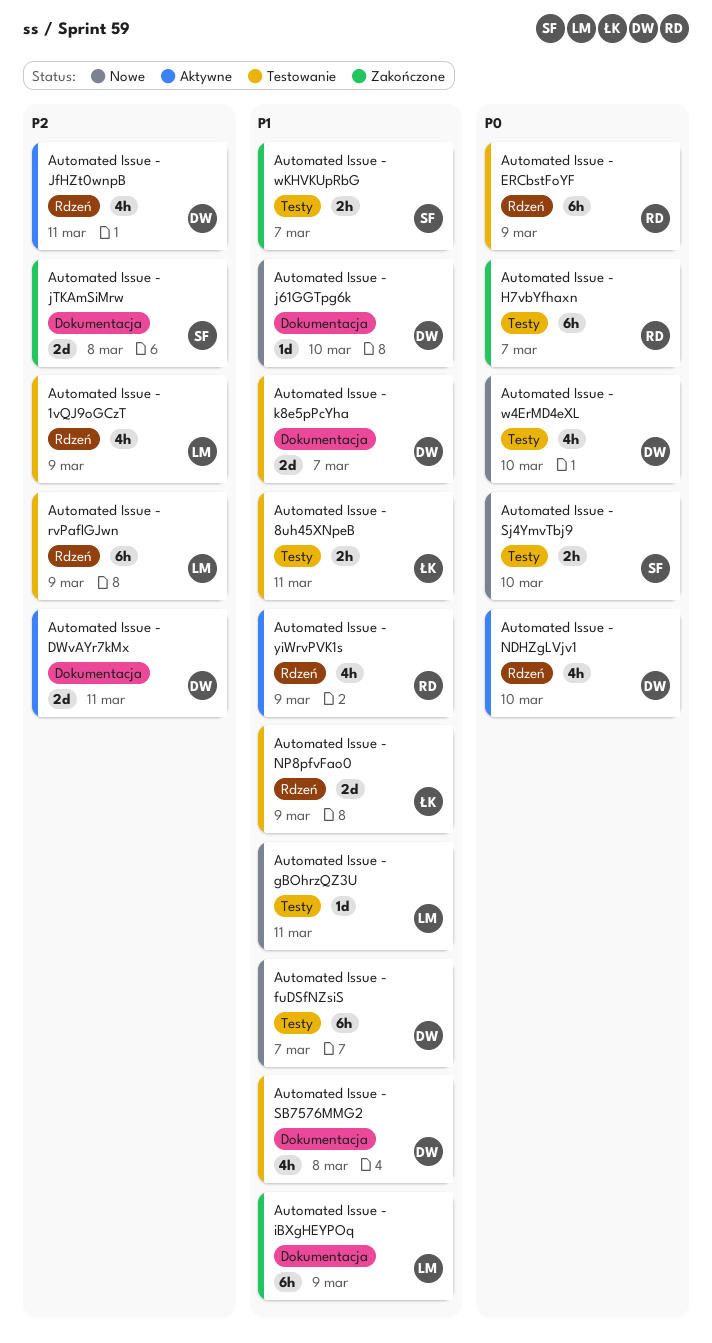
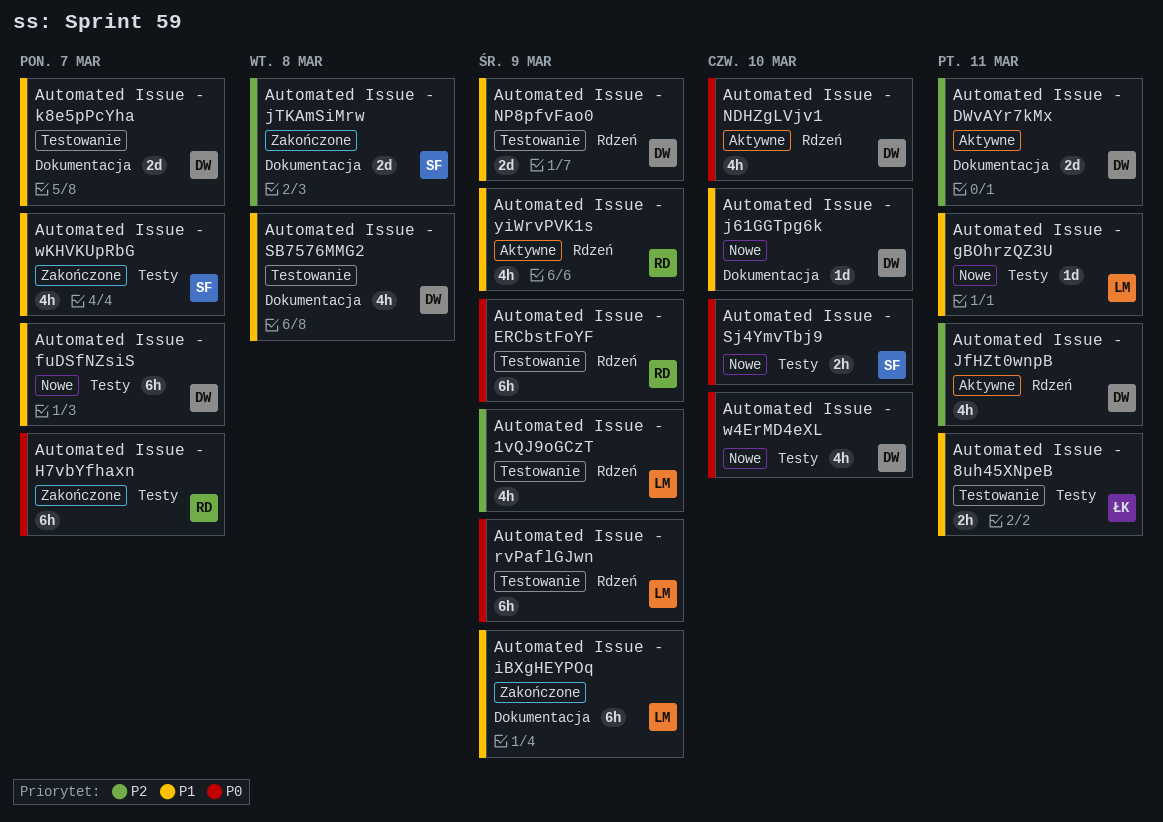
Automated Issue - NP8pfvFao0, owner: ŁK -> DW
Automated Issue - rvPaflGJwn, priority: P2 -> P0
Automated Issue - wKHVKUpRbG, estimate: 2h -> 4h

